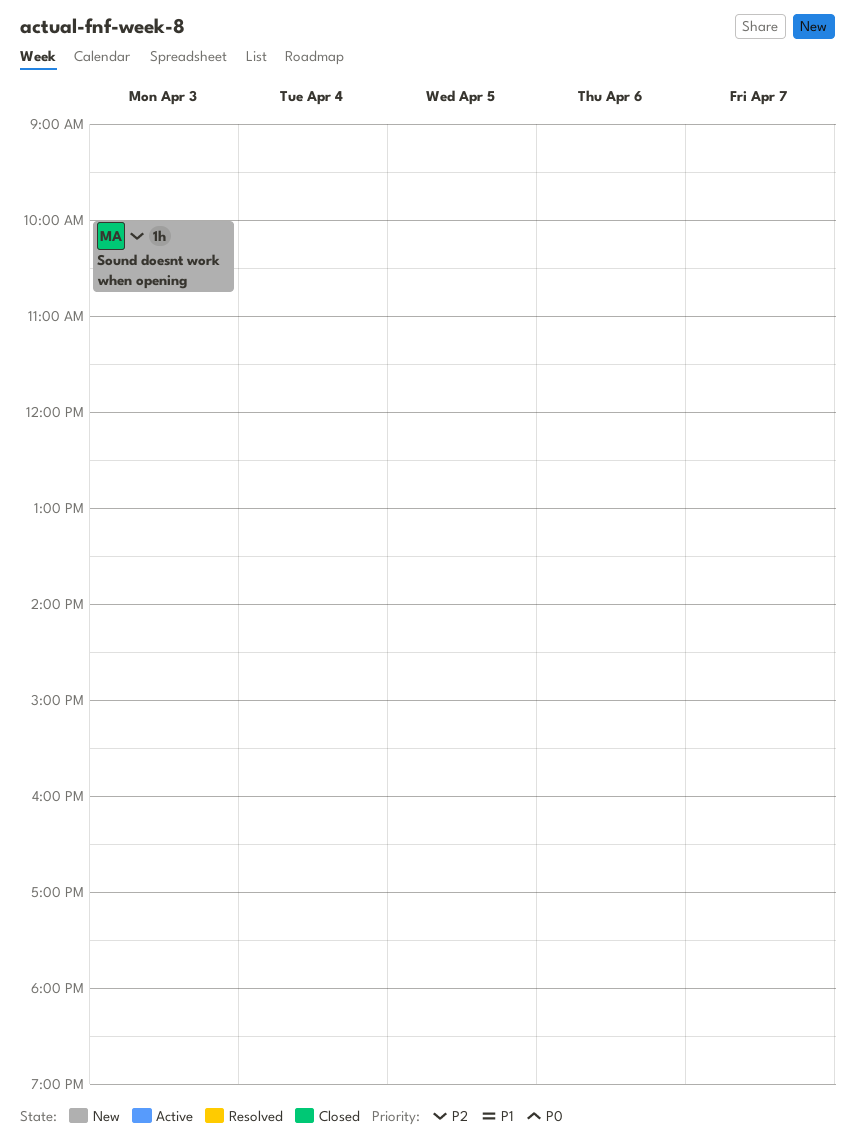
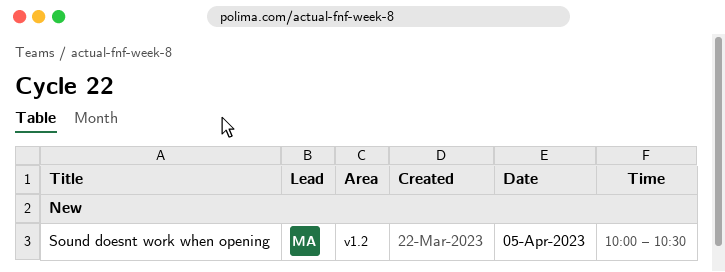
Sound doesnt work when opening, day: Apr 3 -> Apr 5
Sound doesnt work when opening, ends: 10:45 -> 10:30

